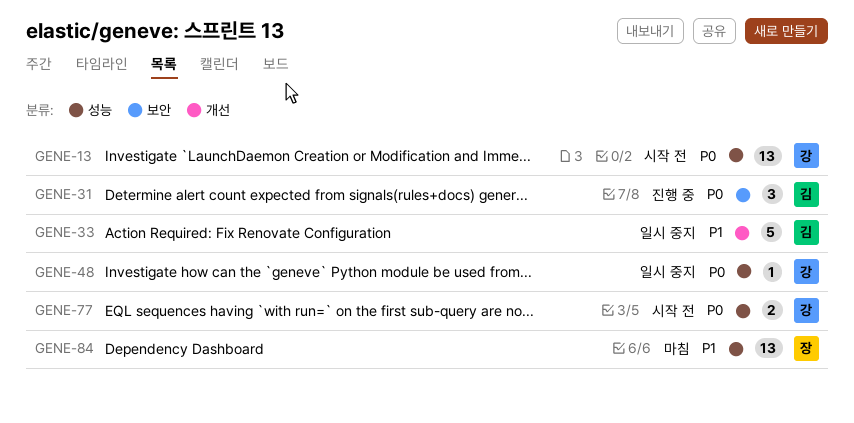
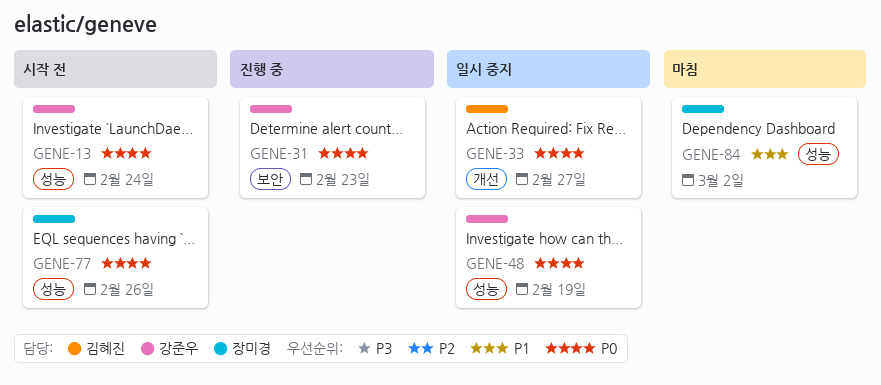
GENE-31, owner: 김혜진 -> 강준우
GENE-33, priority: P1 -> P0
GENE-77, owner: 강준우 -> 장미경

